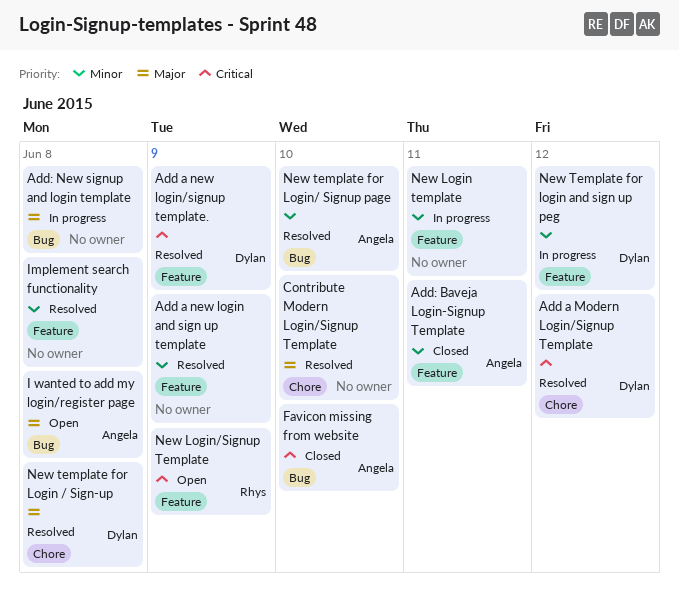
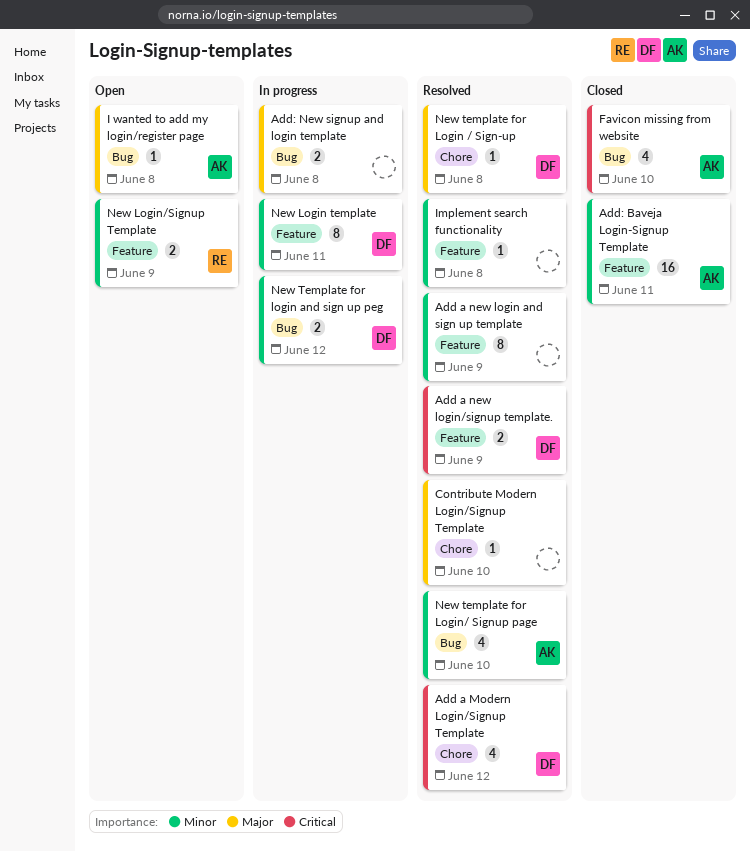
New Login template, owner: none -> Dylan
New Login/Signup Template, priority: Critical -> Minor
New Template for login and sign up peg, label: Feature -> Bug

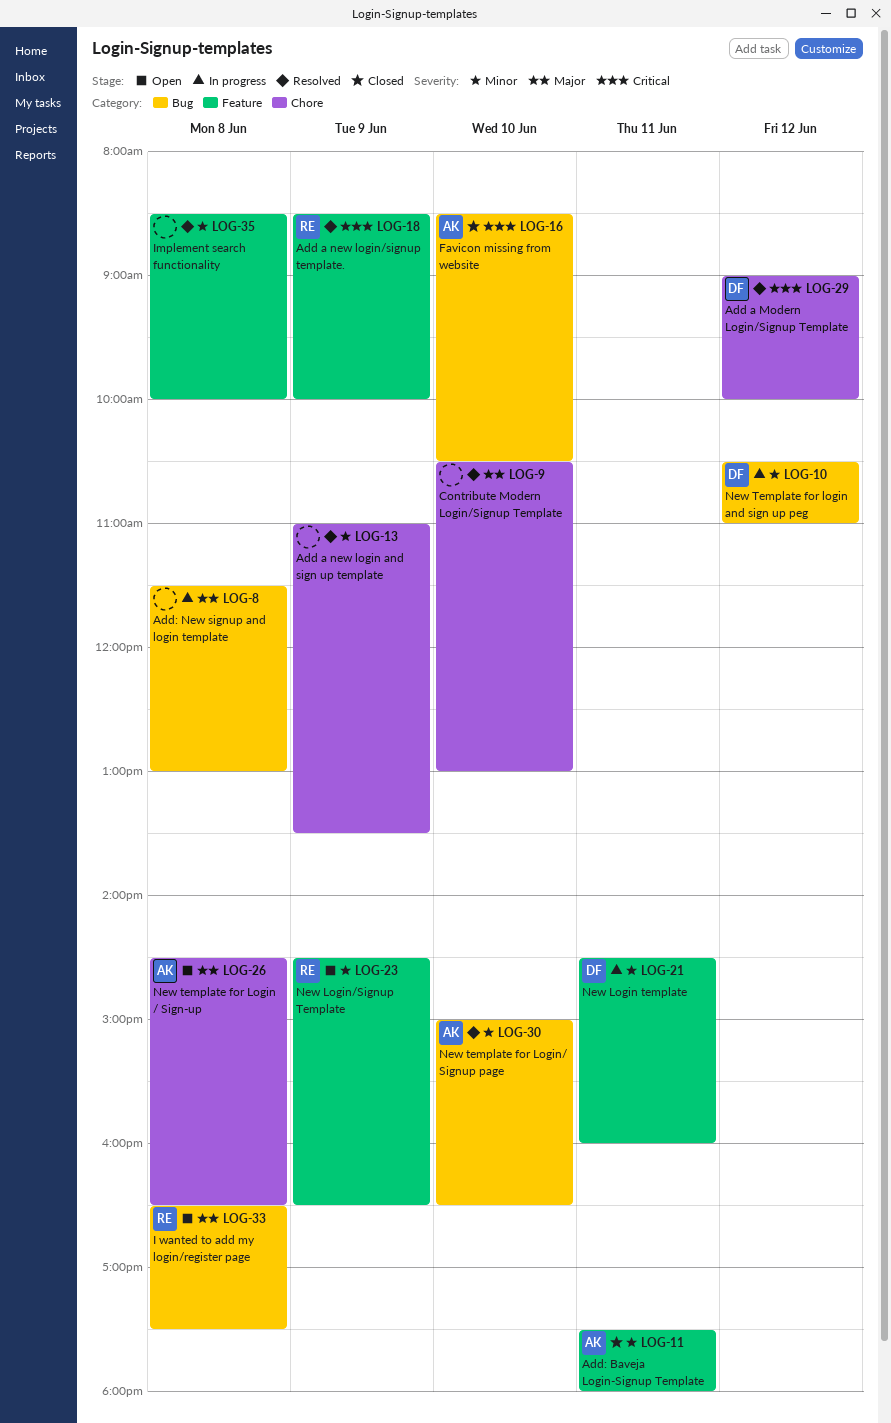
Add a new login and sign up template, label: Feature -> Chore
Add a new login/signup template., owner: DF -> RE
I wanted to add my login/register page, owner: AK -> RE
New template for Login / Sign-up, status: Resolved -> Open
New template for Login / Sign-up, owner: DF -> AK

